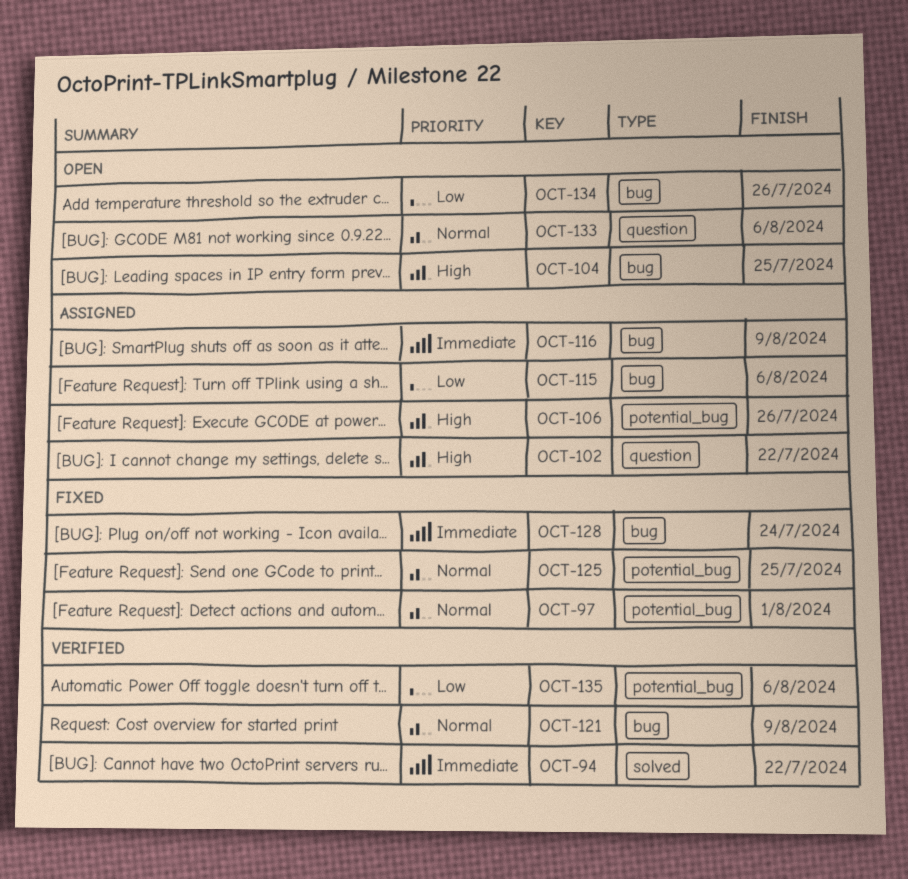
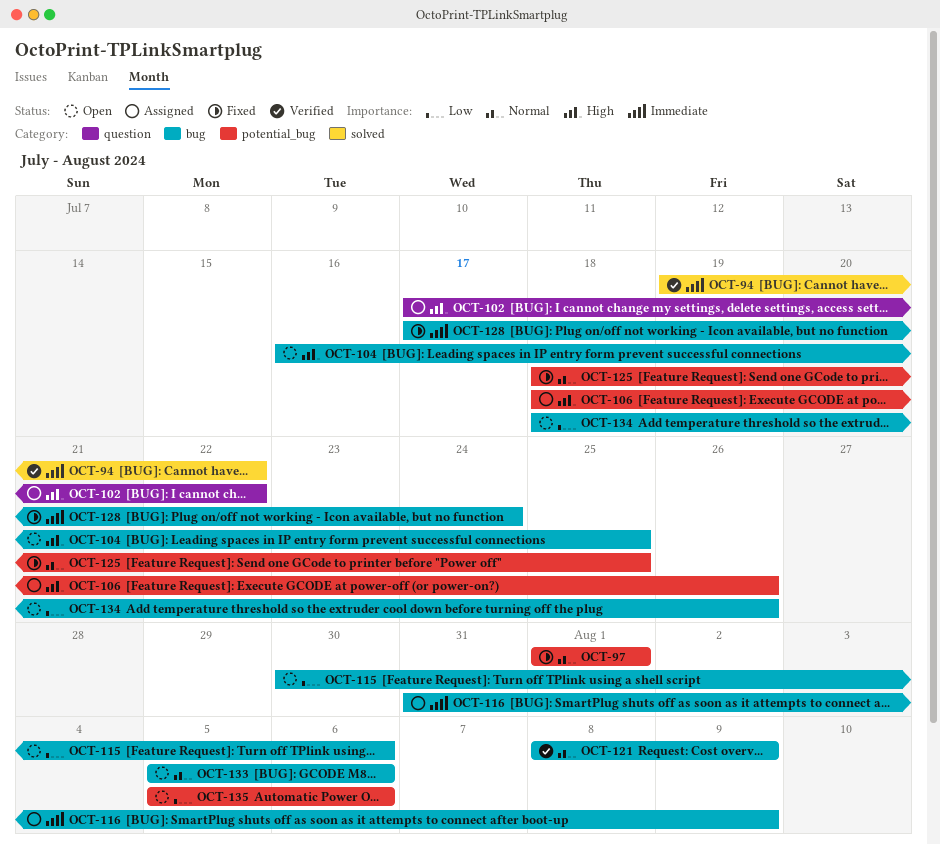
OCT-115, status: Assigned -> Open
OCT-133, label: question -> bug
OCT-135, status: Verified -> Open

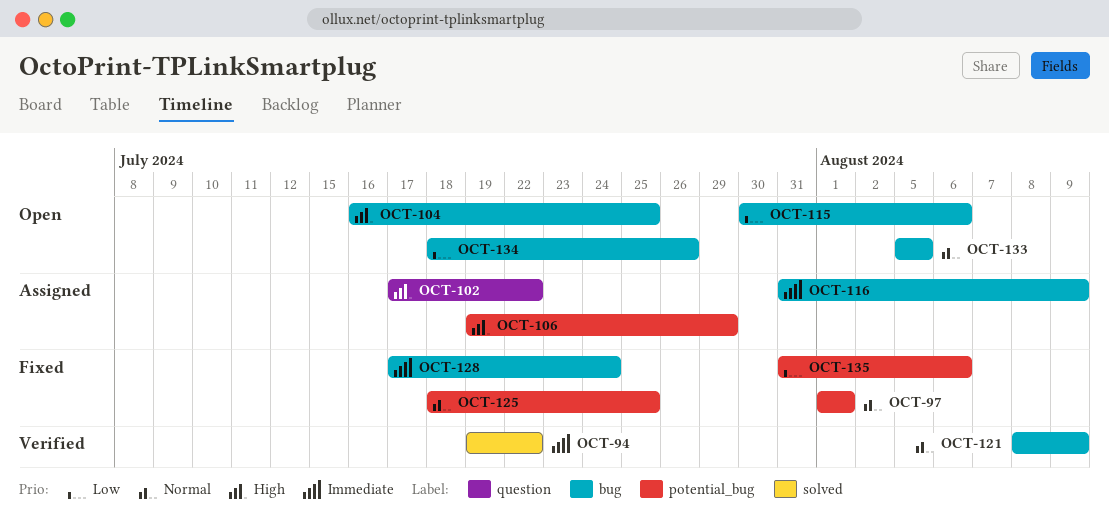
OCT-106, start: Jul 18 -> Jul 19
OCT-106, due: Jul 26 -> Jul 29
OCT-133, due: Aug 6 -> Aug 5
OCT-135, status: Open -> Fixed
OCT-135, start: Aug 5 -> Jul 31

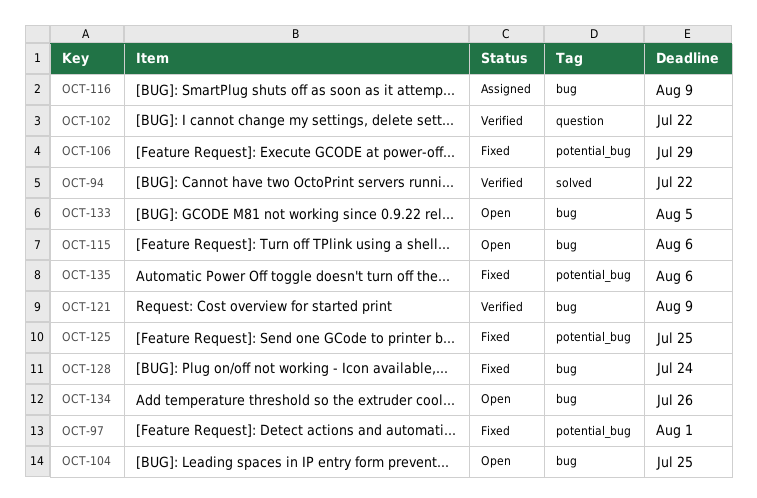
OCT-102, status: Assigned -> Verified
OCT-106, status: Assigned -> Fixed

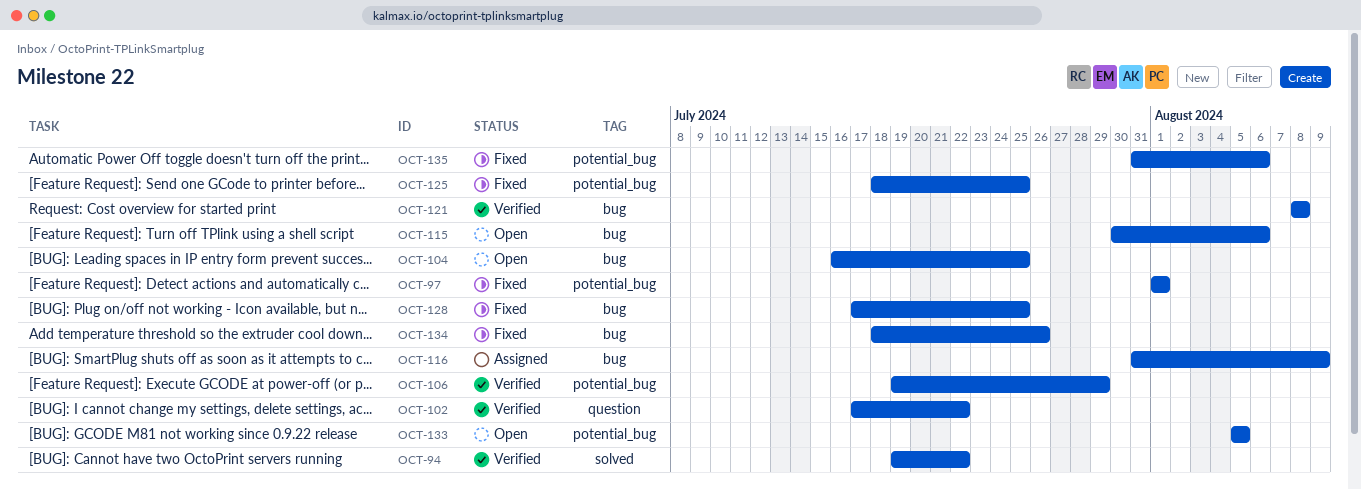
OCT-106, status: Fixed -> Verified
OCT-121, due: Aug 9 -> Aug 8
OCT-128, due: Jul 24 -> Jul 25
OCT-133, label: bug -> potential_bug
OCT-134, status: Open -> Fixed

